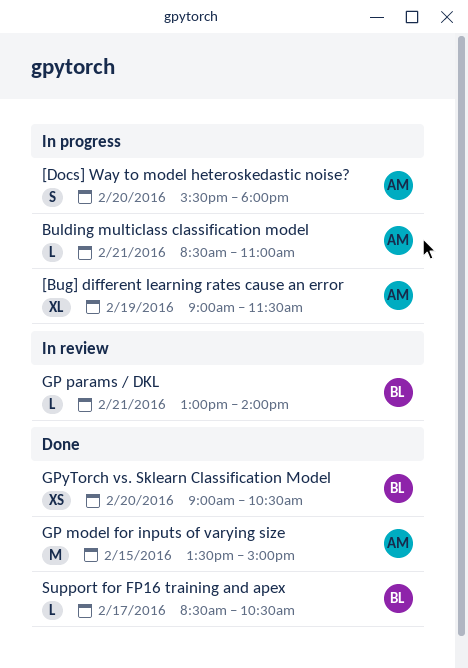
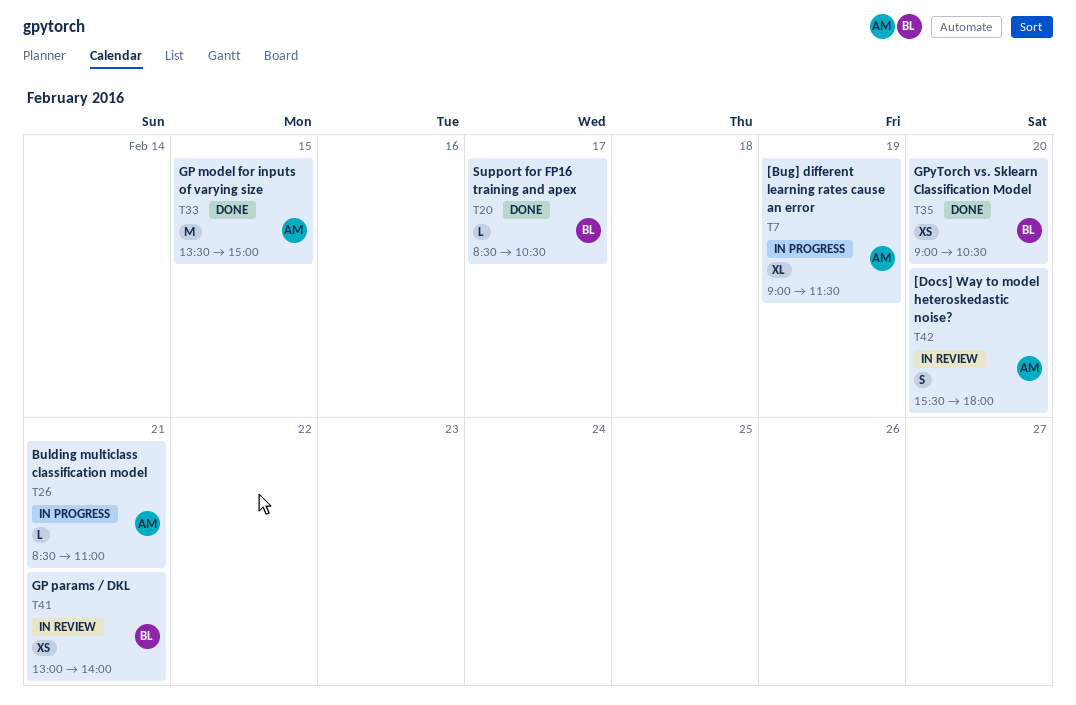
[Docs] Way to model heteroskedastic noise?, status: In progress -> In review
GP params / DKL, estimate: L -> XS

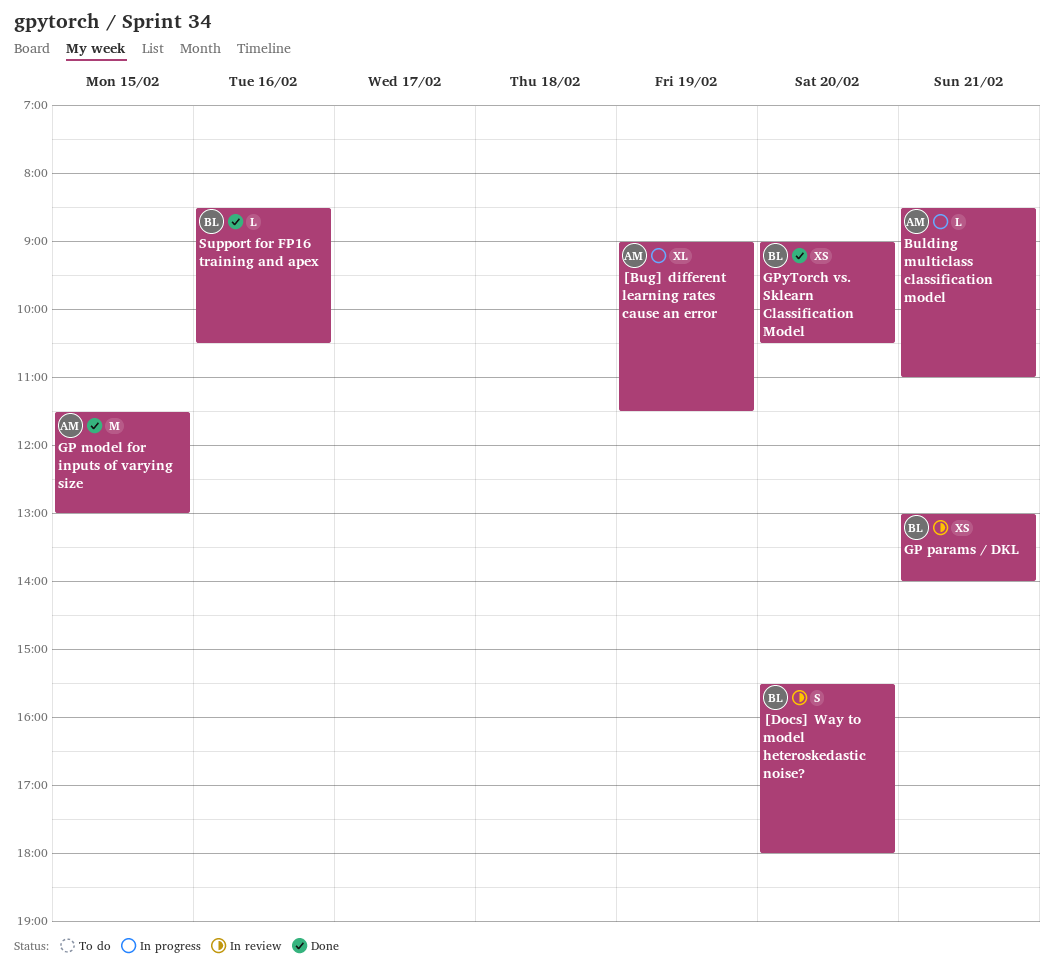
[Docs] Way to model heteroskedastic noise?, owner: AM -> BL
GP model for inputs of varying size, begins: 13:30 -> 11:30
GP model for inputs of varying size, ends: 15:00 -> 13:00
Support for FP16 training and apex, day: Feb 17 -> Feb 16

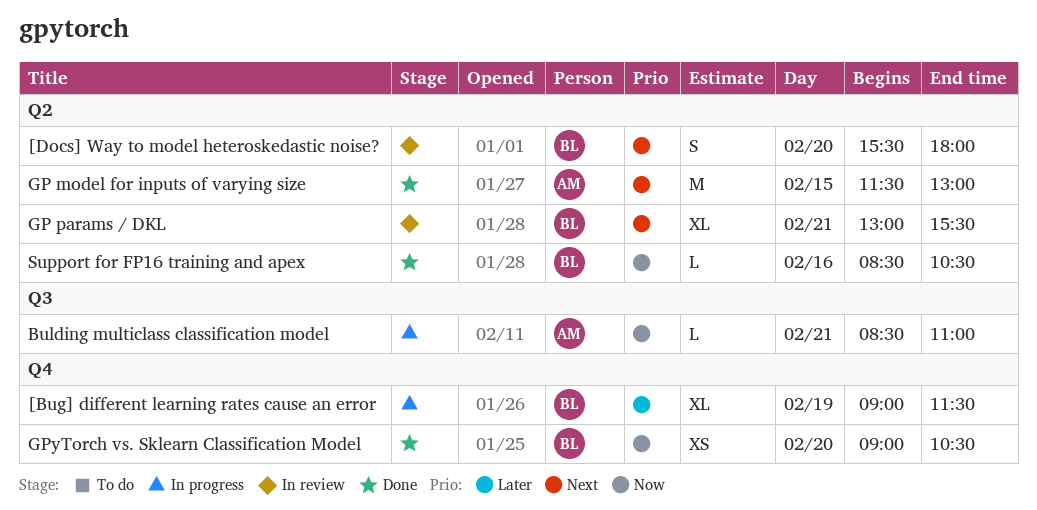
[Bug] different learning rates cause an error, owner: AM -> BL
GP params / DKL, estimate: XS -> XL
GP params / DKL, ends: 14:00 -> 15:30

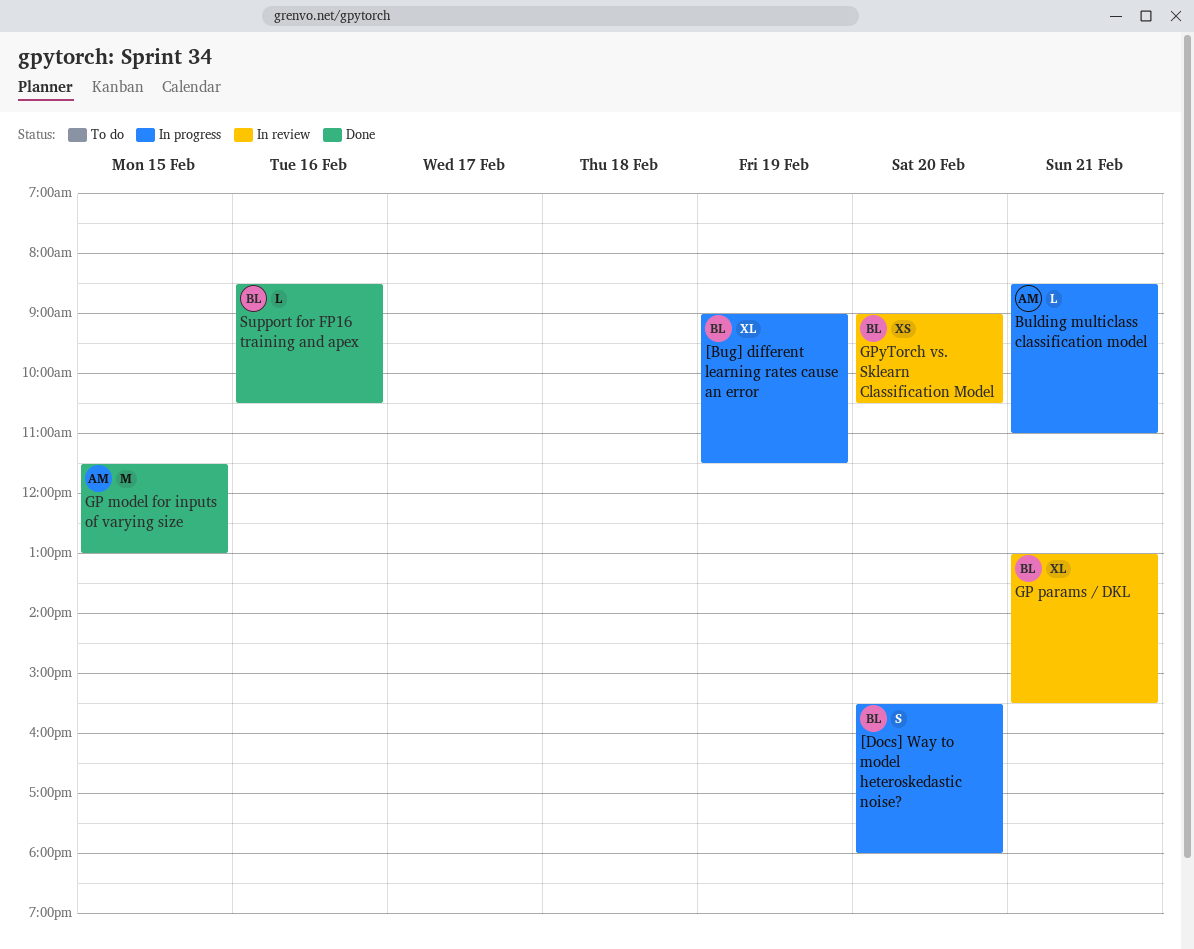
[Docs] Way to model heteroskedastic noise?, status: In review -> In progress
GPyTorch vs. Sklearn Classification Model, status: Done -> In review

